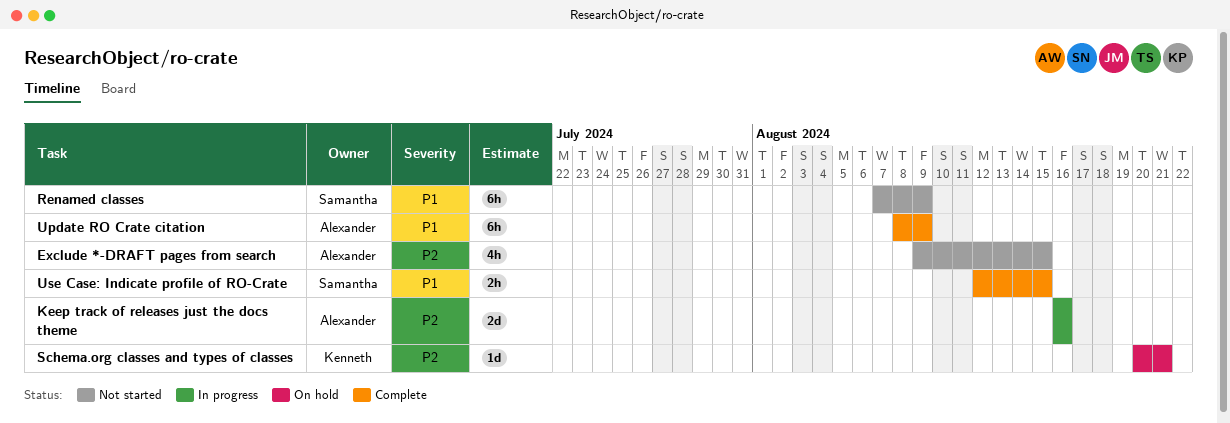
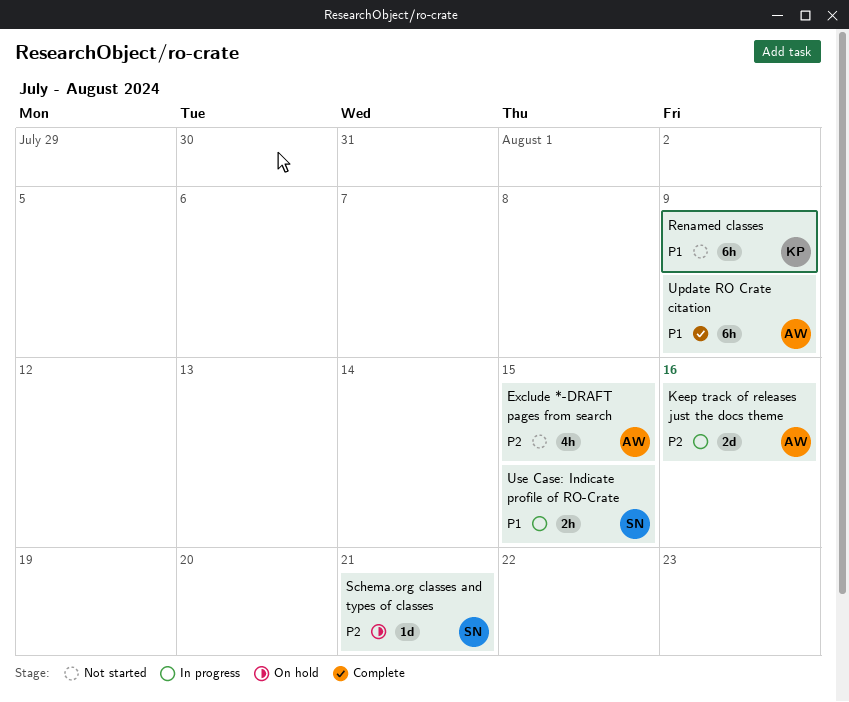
Renamed classes, owner: Samantha -> Kenneth
Schema.org classes and types of classes, owner: Kenneth -> Samantha
Use Case: Indicate profile of RO-Crate, status: Complete -> In progress

